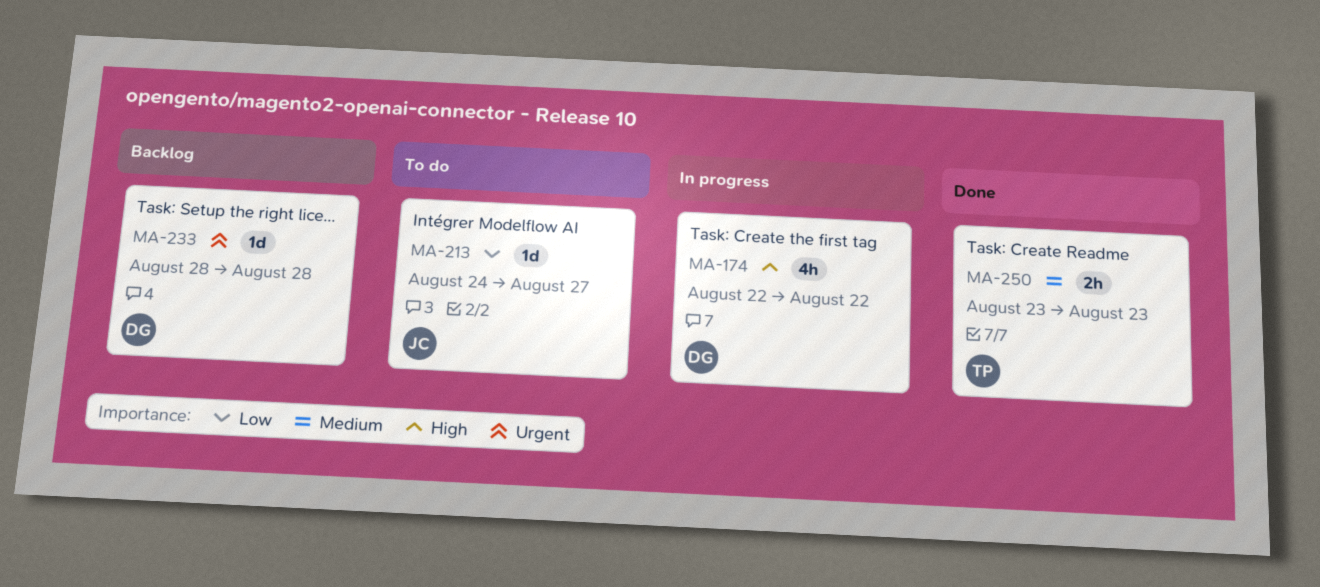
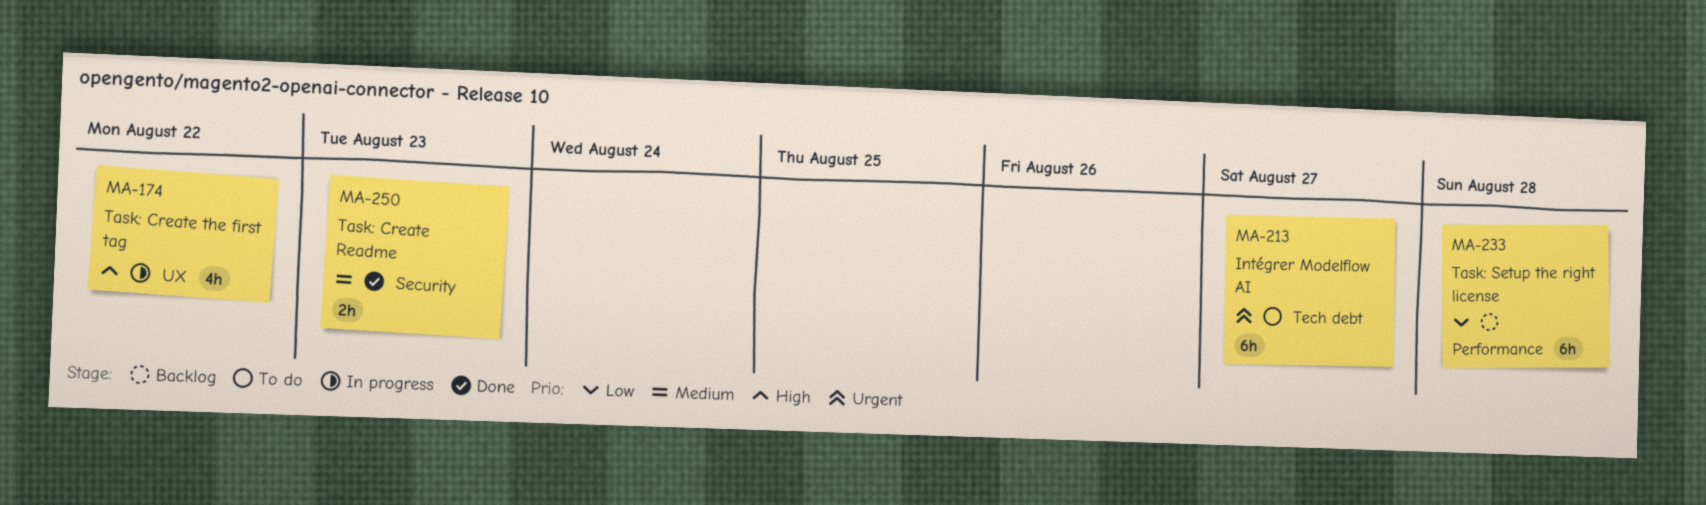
MA-213, priority: Low -> Urgent
MA-213, estimate: 1d -> 6h
MA-233, priority: Urgent -> Low
MA-233, estimate: 1d -> 6h

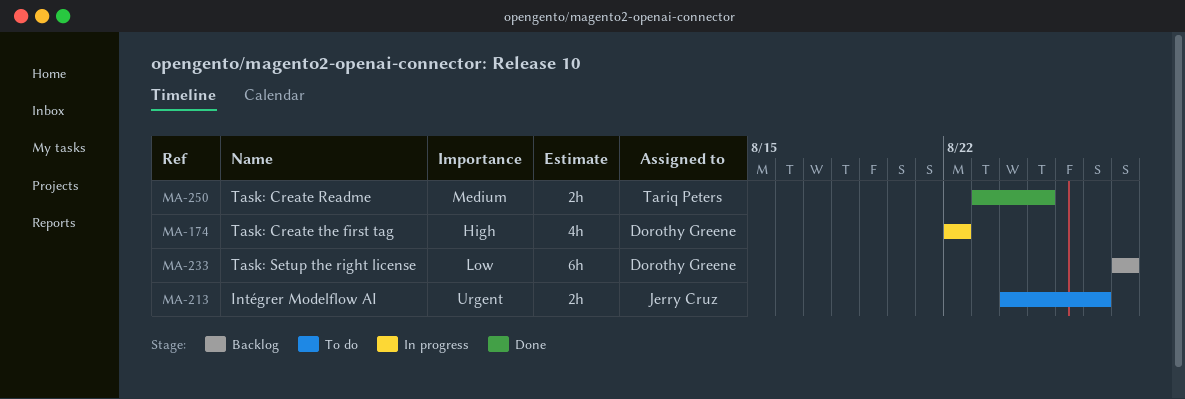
MA-213, estimate: 6h -> 2h
MA-250, due: Aug 23 -> Aug 25

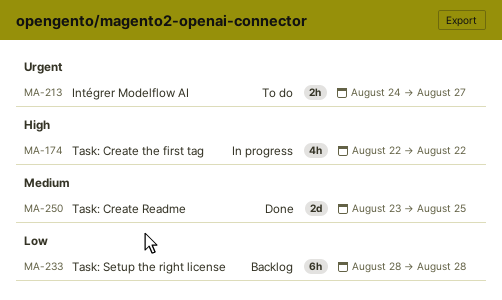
MA-250, estimate: 2h -> 2d

